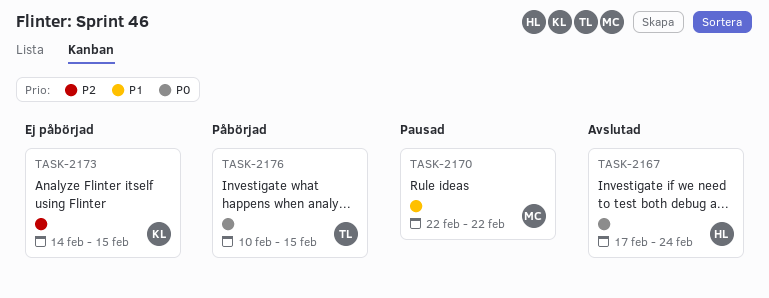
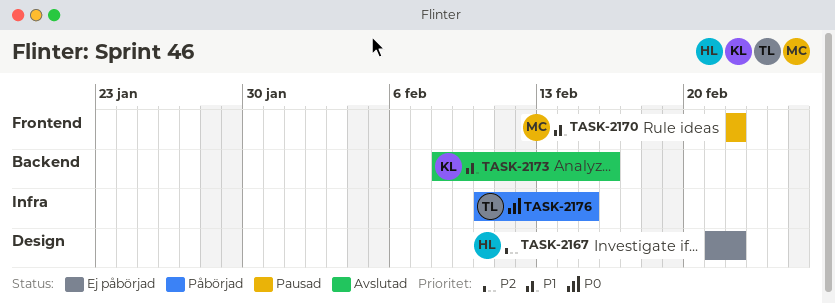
TASK-2167, status: Avslutad -> Ej påbörjad
TASK-2167, priority: P0 -> P2
TASK-2167, start: Feb 17 -> Feb 21
TASK-2167, due: Feb 24 -> Feb 22
TASK-2173, status: Ej påbörjad -> Avslutad
TASK-2173, priority: P2 -> P1
TASK-2173, start: Feb 14 -> Feb 8
TASK-2173, due: Feb 15 -> Feb 16

